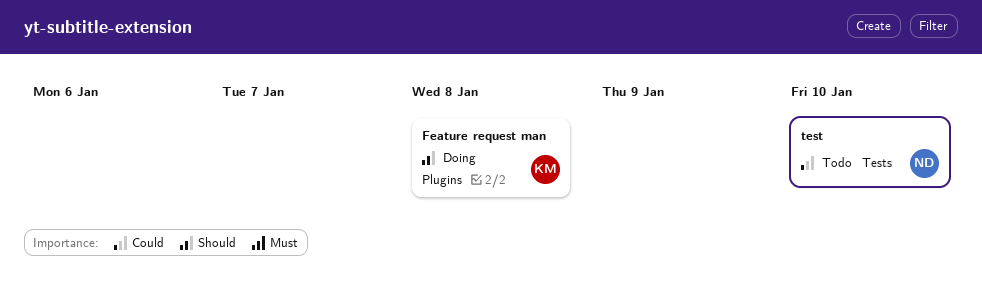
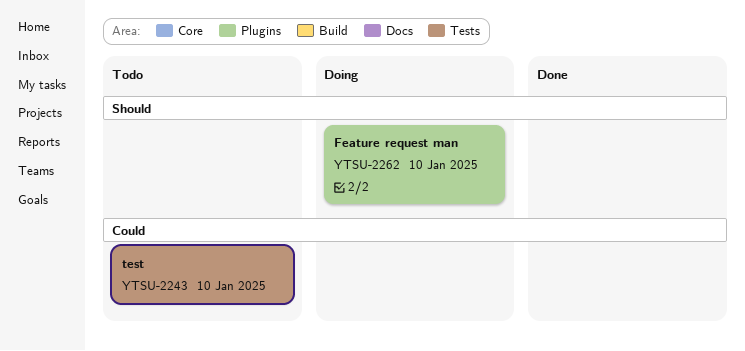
Feature request man, due: Jan 8 -> Jan 10

